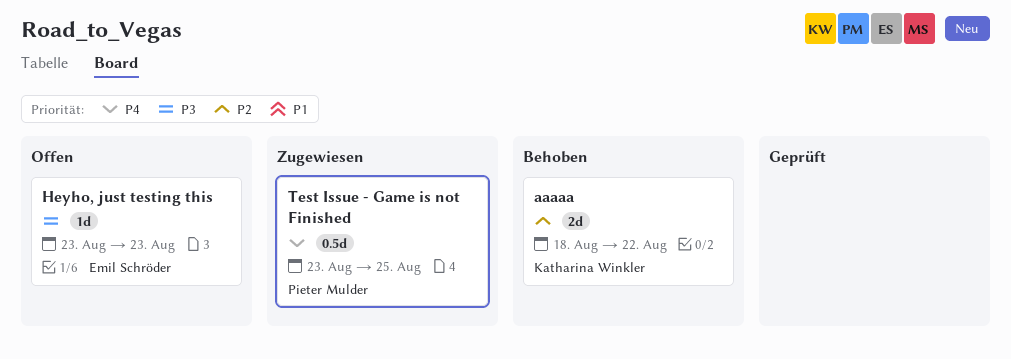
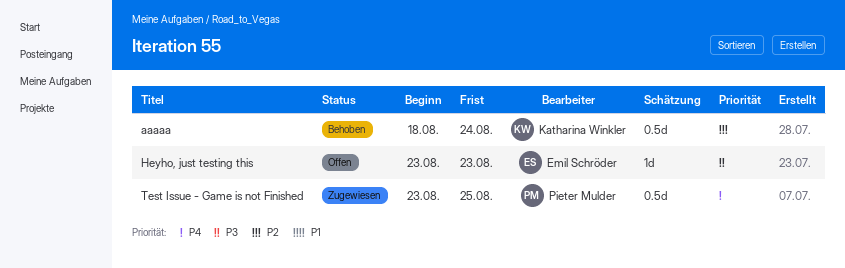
aaaaa, estimate: 2d -> 0.5d
aaaaa, due: Aug 22 -> Aug 24

